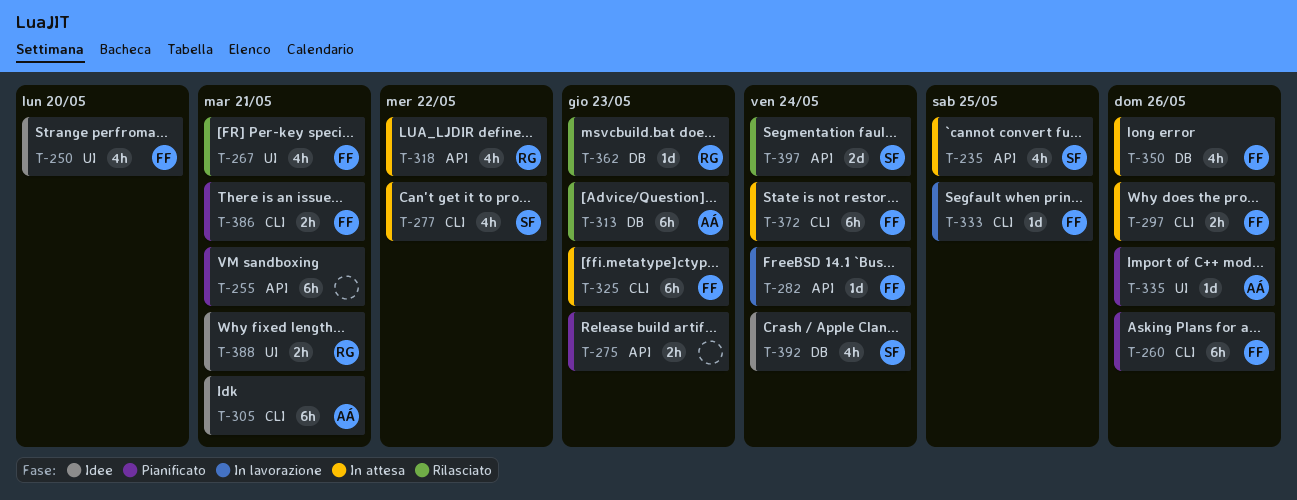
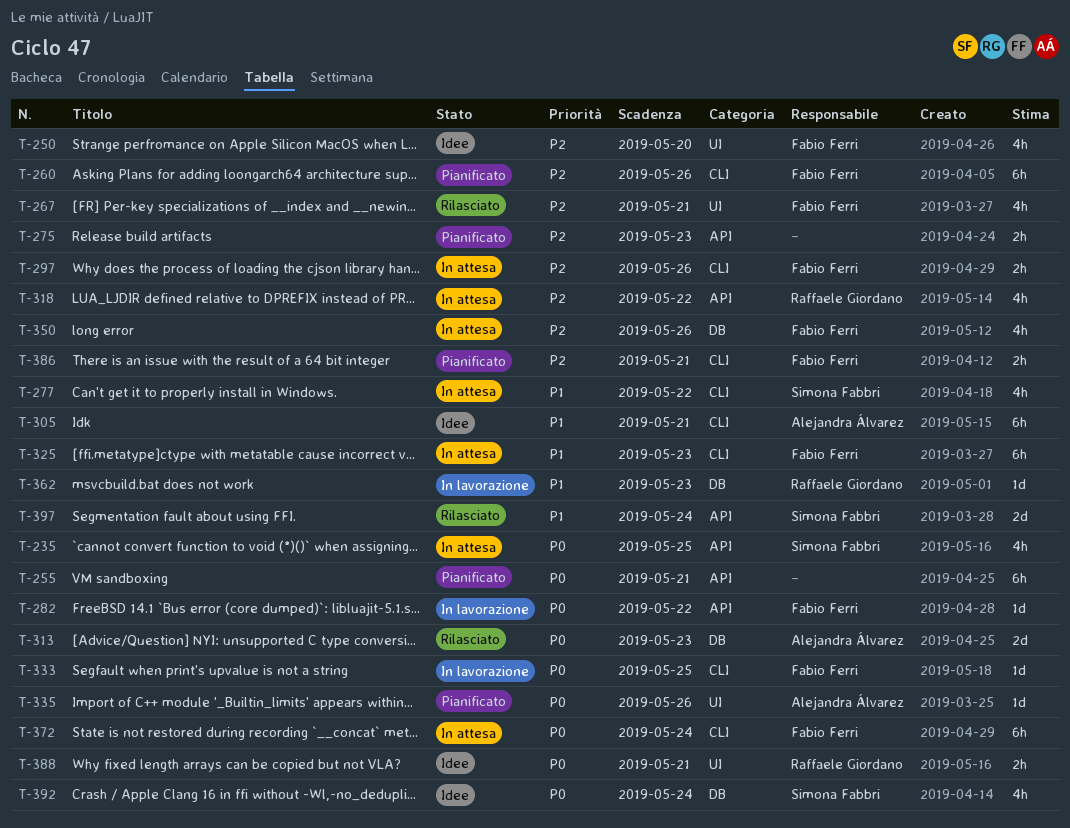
T-282, due: May 24 -> May 22
T-313, estimate: 6h -> 2d
T-362, status: Rilasciato -> In lavorazione

